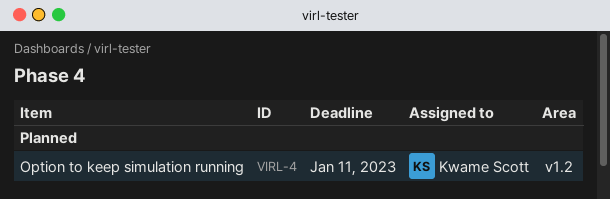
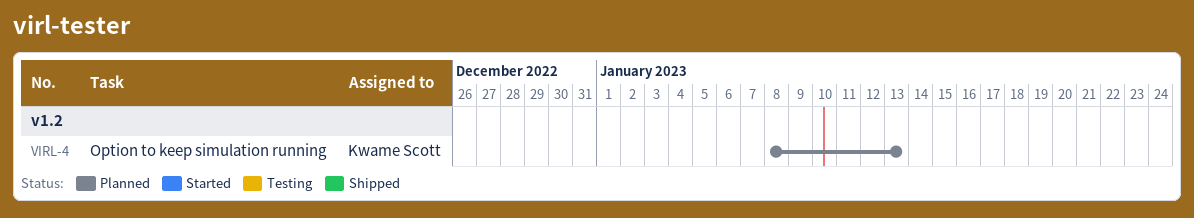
VIRL-4, due: Jan 11 -> Jan 13

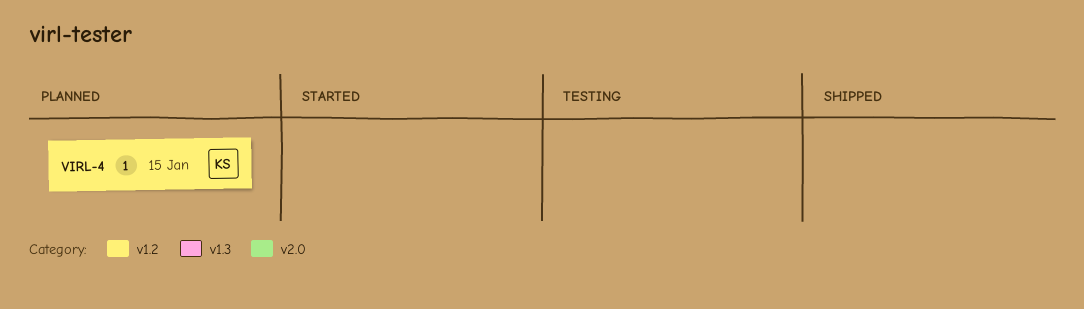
VIRL-4, due: Jan 13 -> Jan 15

